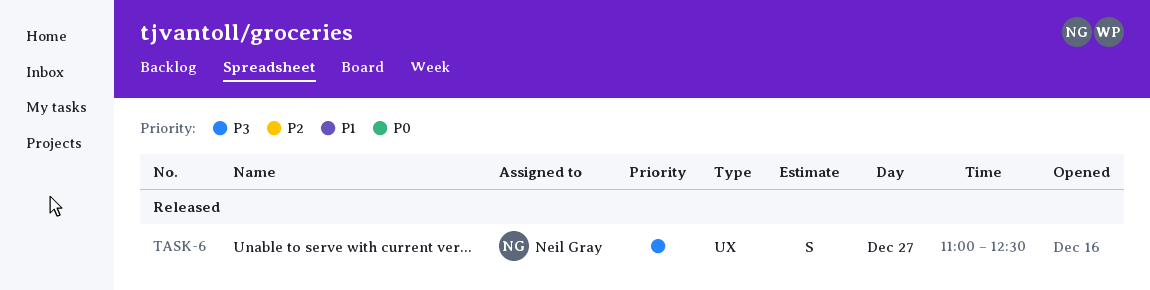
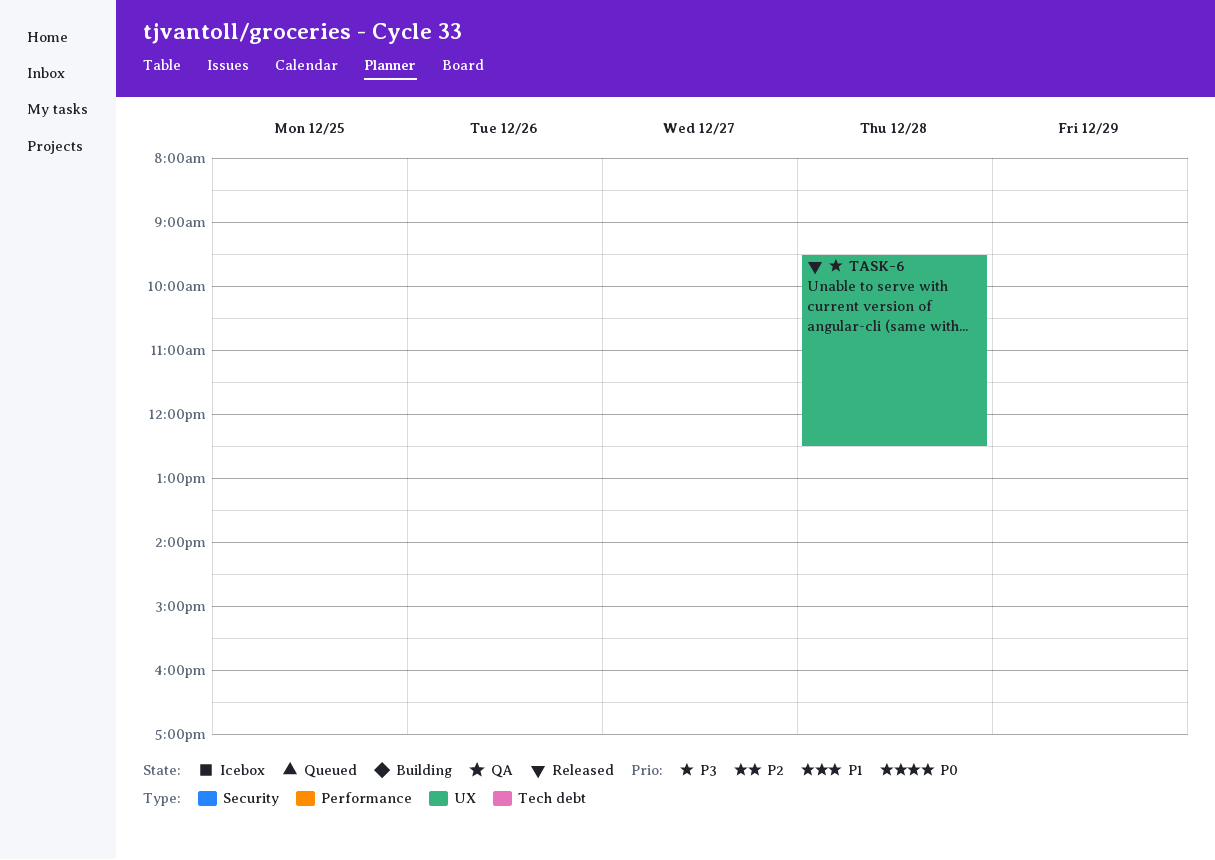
TASK-6, day: Dec 27 -> Dec 28
TASK-6, begins: 11:00 -> 09:30

